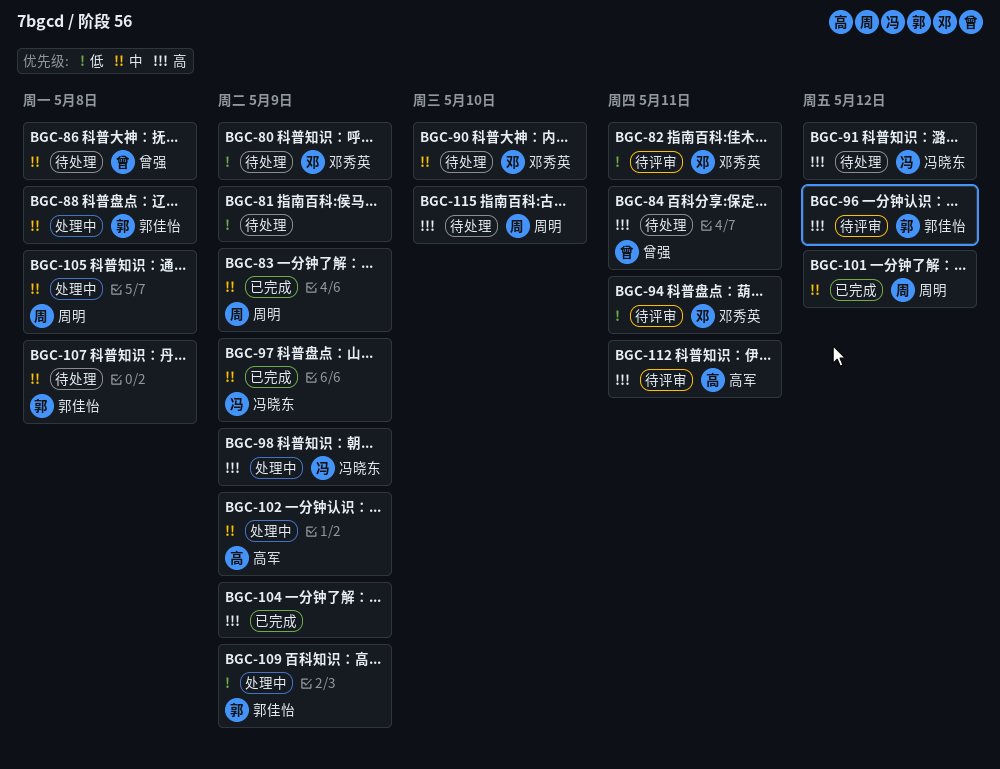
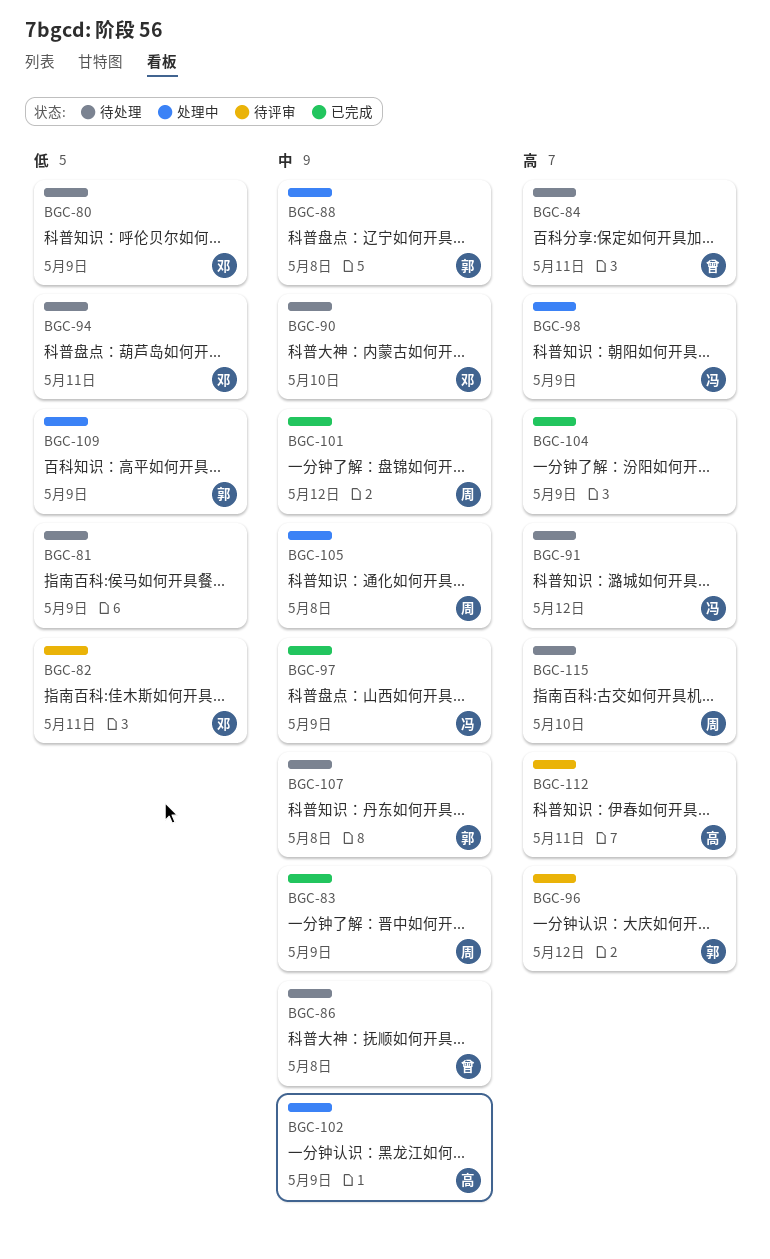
BGC-94, status: 待评审 -> 待处理

